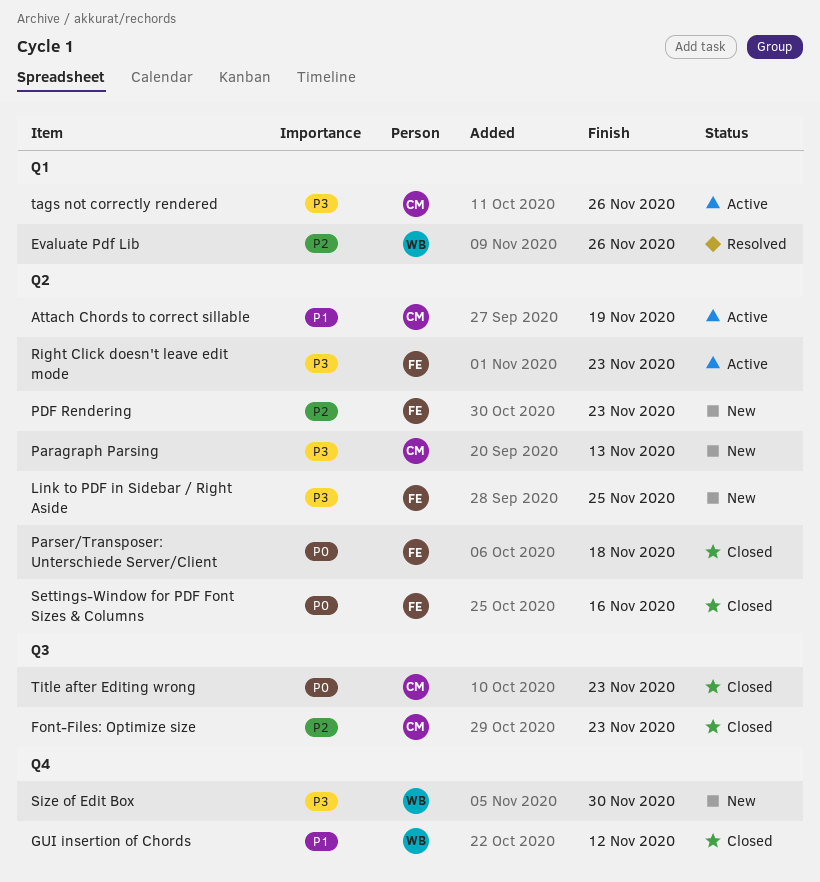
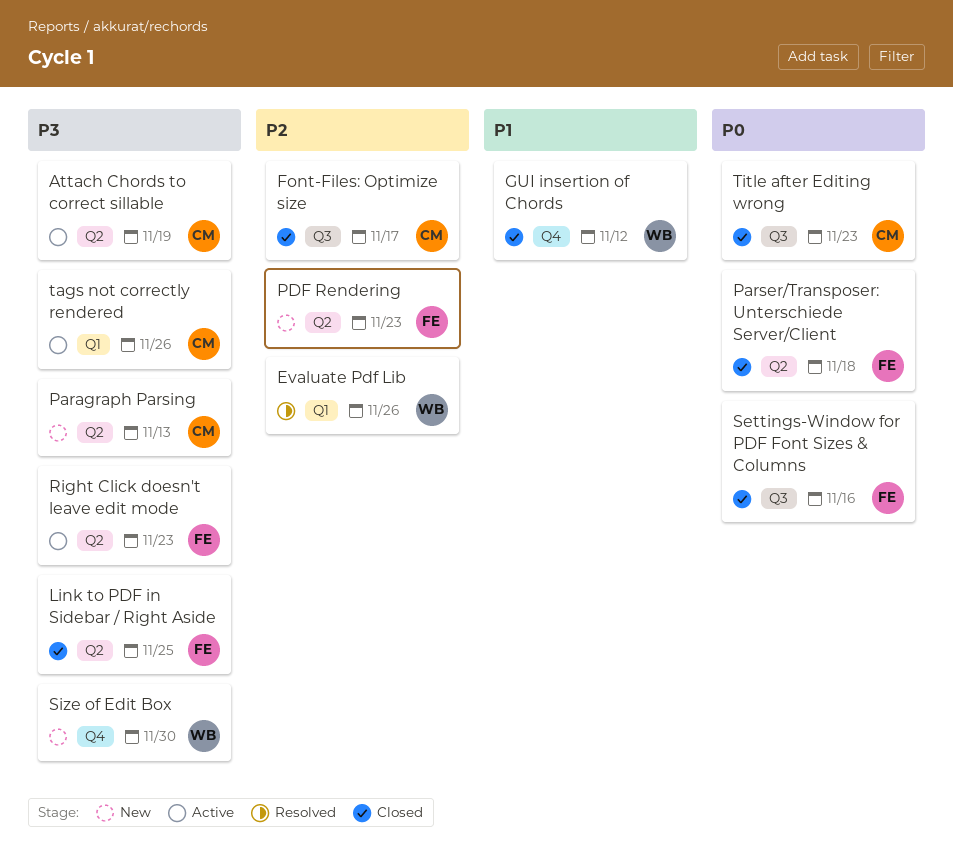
Attach Chords to correct sillable, priority: P1 -> P3
Font-Files: Optimize size, due: Nov 23 -> Nov 17
Link to PDF in Sidebar / Right Aside, status: New -> Closed
Settings-Window for PDF Font Sizes & Columns, label: Q2 -> Q3

